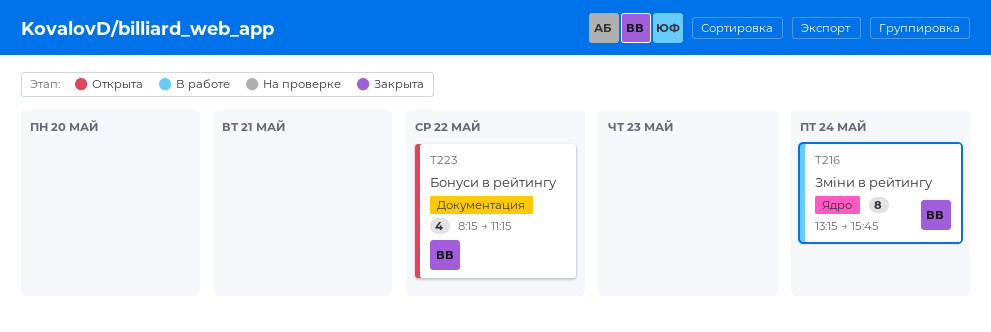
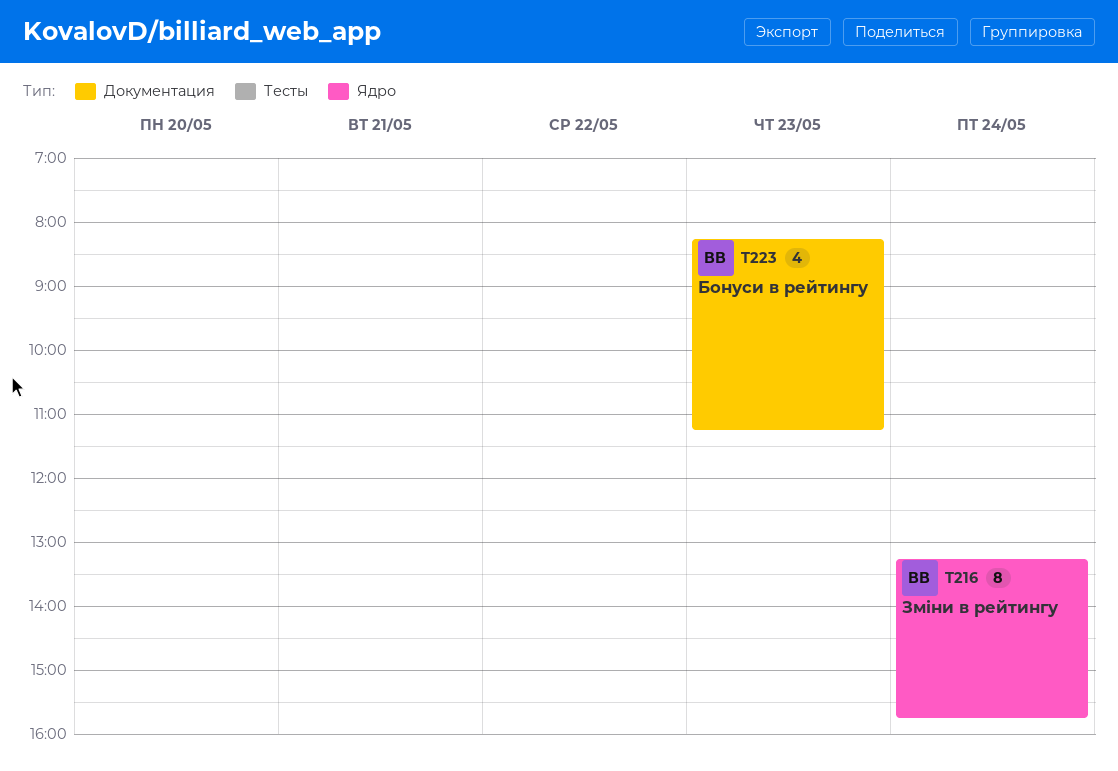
T223, day: May 22 -> May 23

